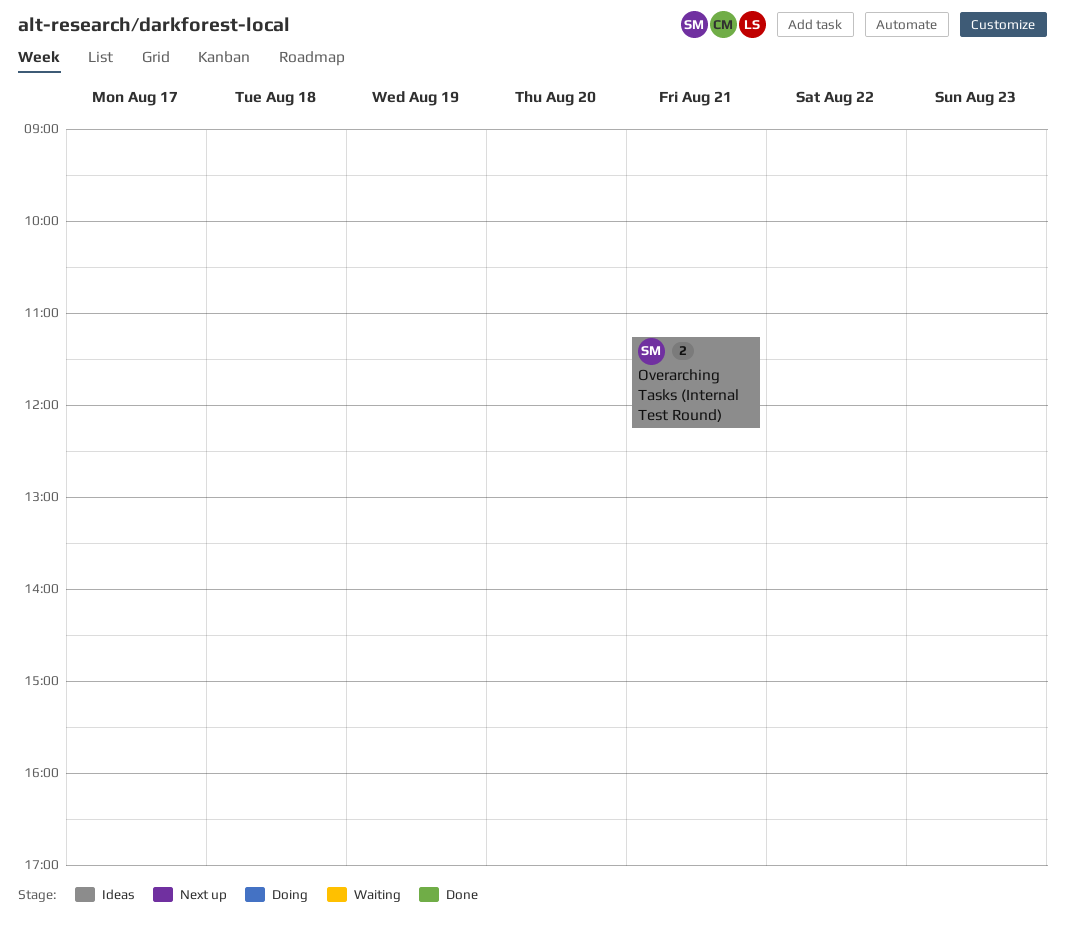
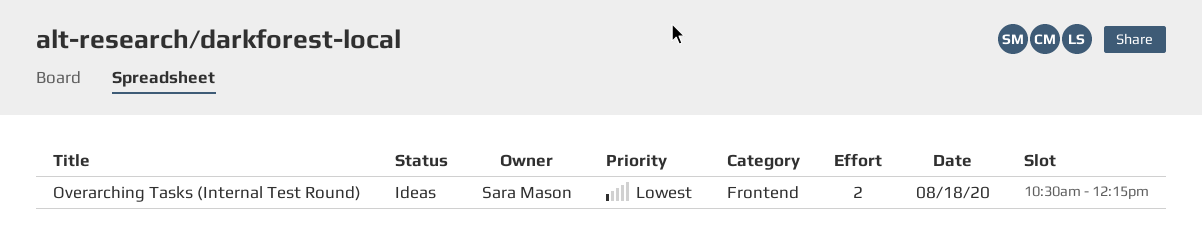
Overarching Tasks (Internal Test Round), day: Aug 21 -> Aug 18
Overarching Tasks (Internal Test Round), begins: 11:15 -> 10:30

